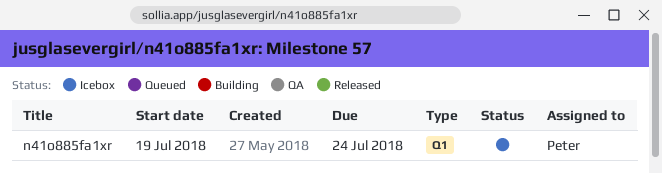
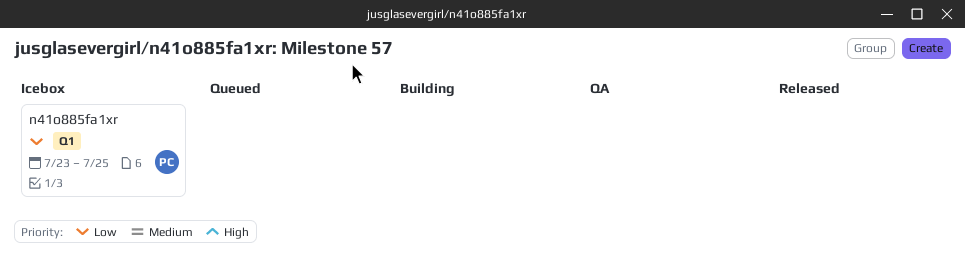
n41o885fa1xr, start: Jul 19 -> Jul 23
n41o885fa1xr, due: Jul 24 -> Jul 25

